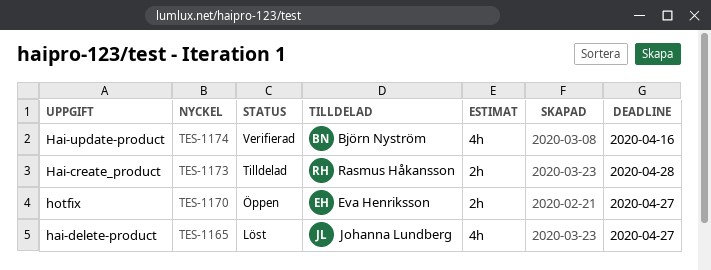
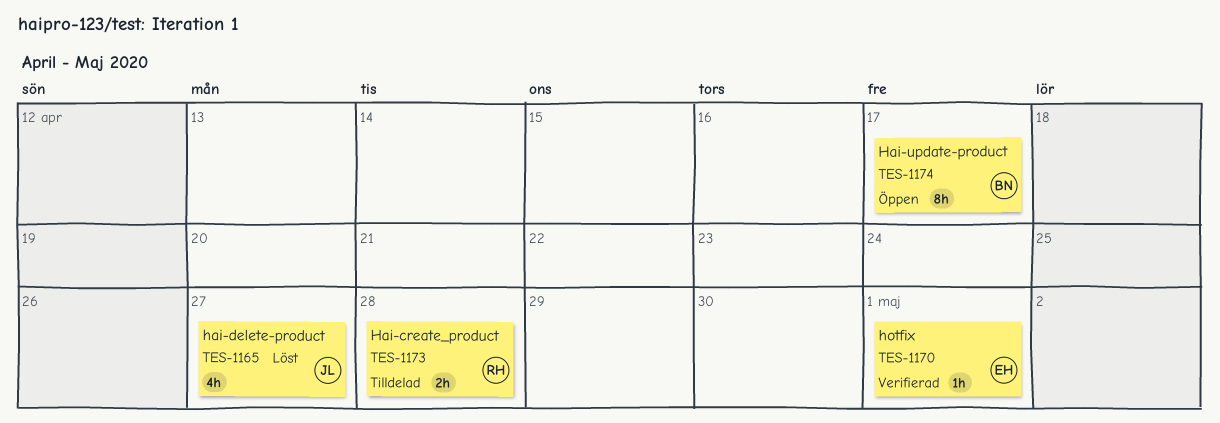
TES-1170, status: Öppen -> Verifierad
TES-1170, estimate: 2h -> 1h
TES-1170, due: Apr 27 -> May 1
TES-1174, status: Verifierad -> Öppen
TES-1174, estimate: 4h -> 8h
TES-1174, due: Apr 16 -> Apr 17

